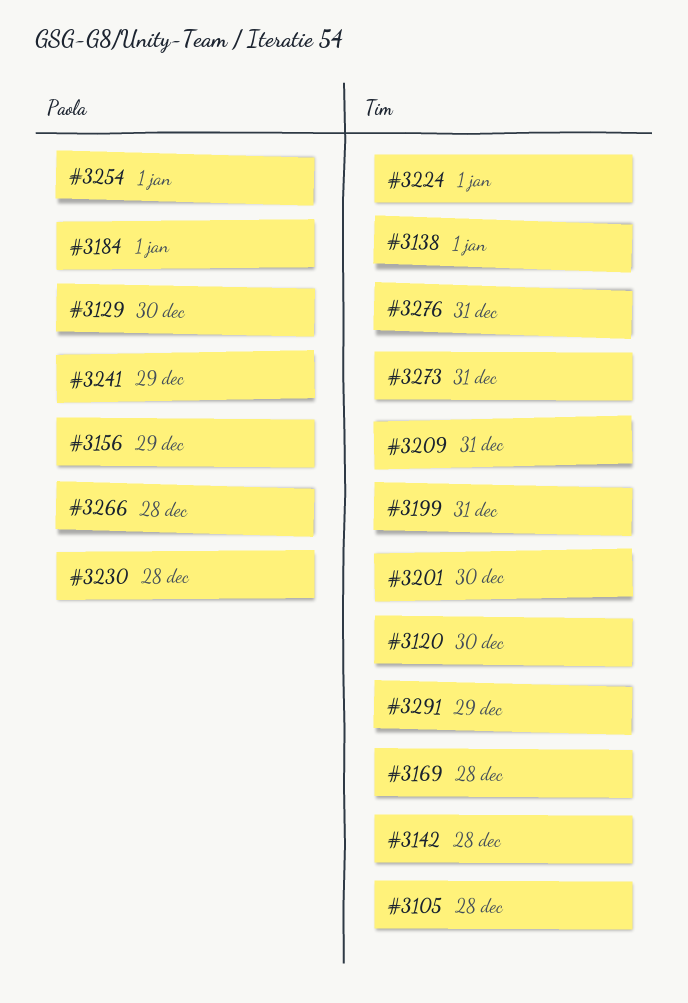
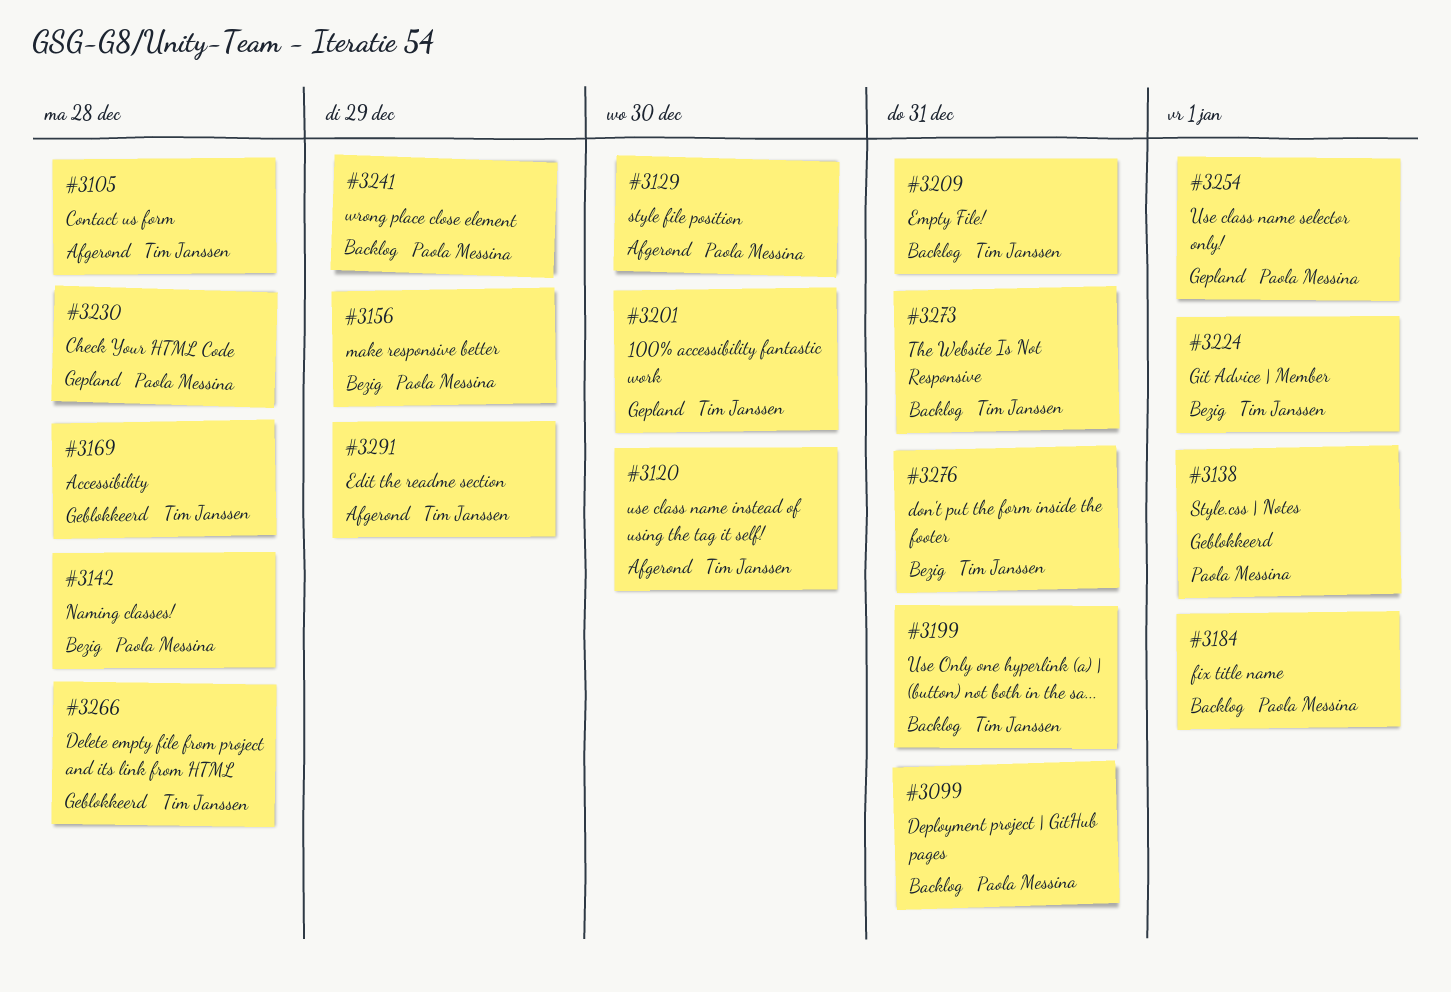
#3099: none -> present
#3138, owner: Tim Janssen -> Paola Messina
#3142, owner: Tim Janssen -> Paola Messina
#3266, owner: Paola Messina -> Tim Janssen

